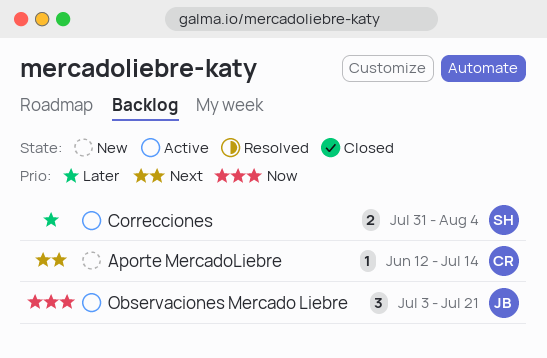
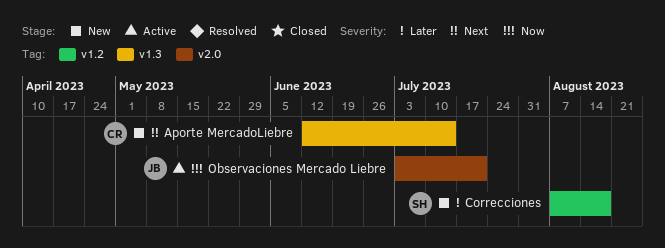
Correcciones, status: Active -> New
Correcciones, start: Jul 31 -> Aug 7
Correcciones, due: Aug 4 -> Aug 18

